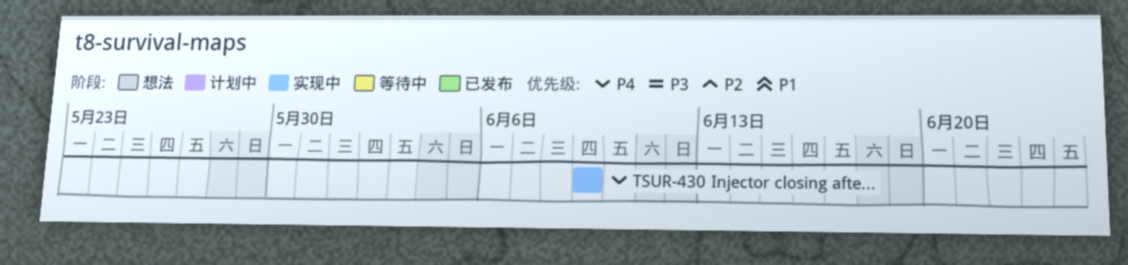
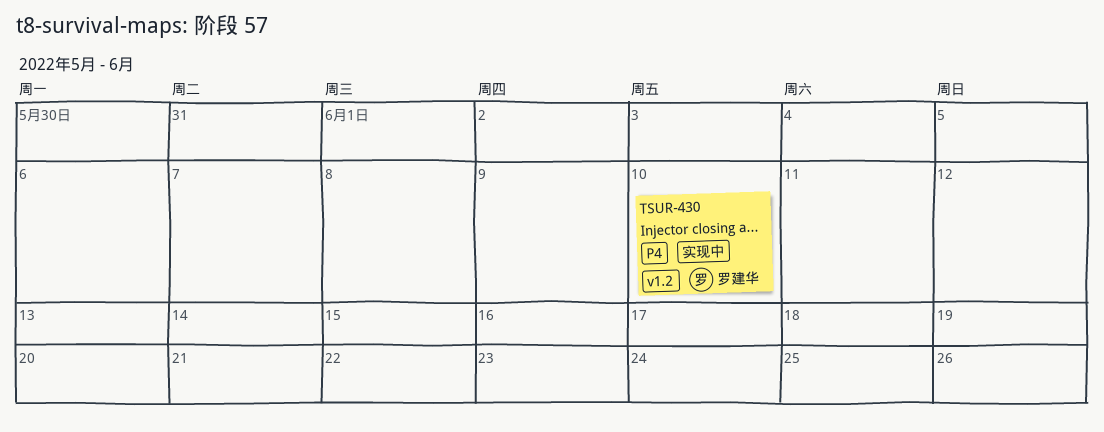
TSUR-430, due: Jun 9 -> Jun 10

